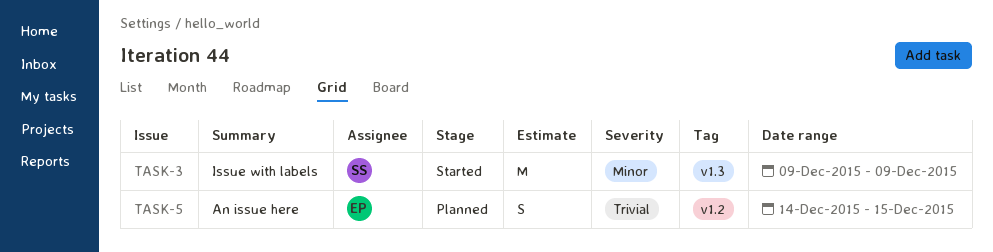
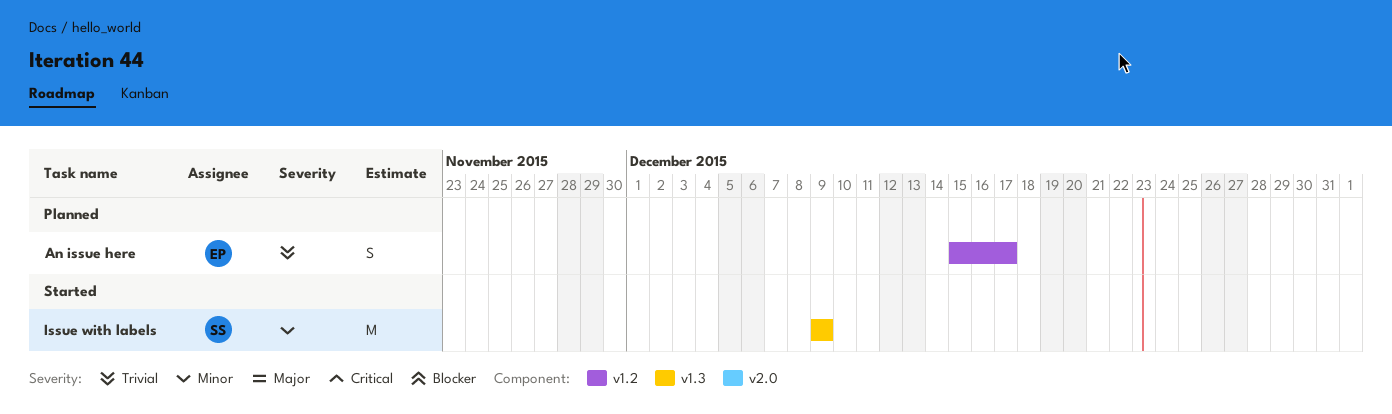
An issue here, start: Dec 14 -> Dec 15
An issue here, due: Dec 15 -> Dec 17

